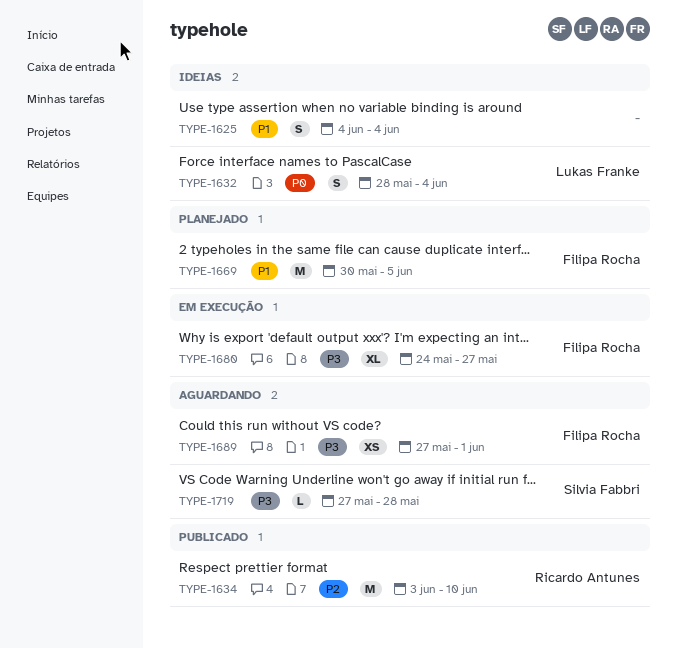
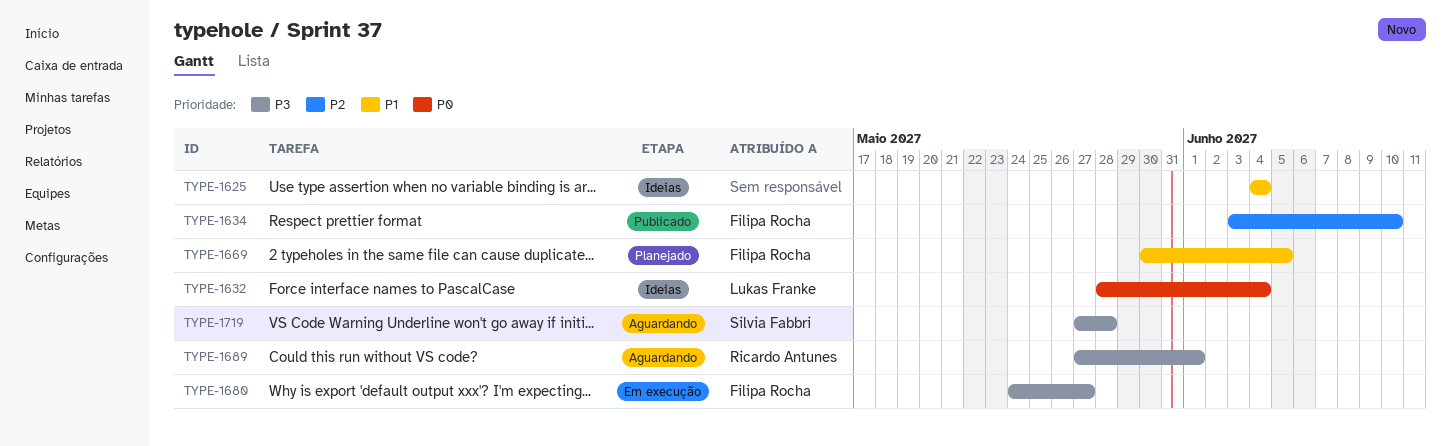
TYPE-1634, owner: Ricardo Antunes -> Filipa Rocha
TYPE-1689, owner: Filipa Rocha -> Ricardo Antunes

